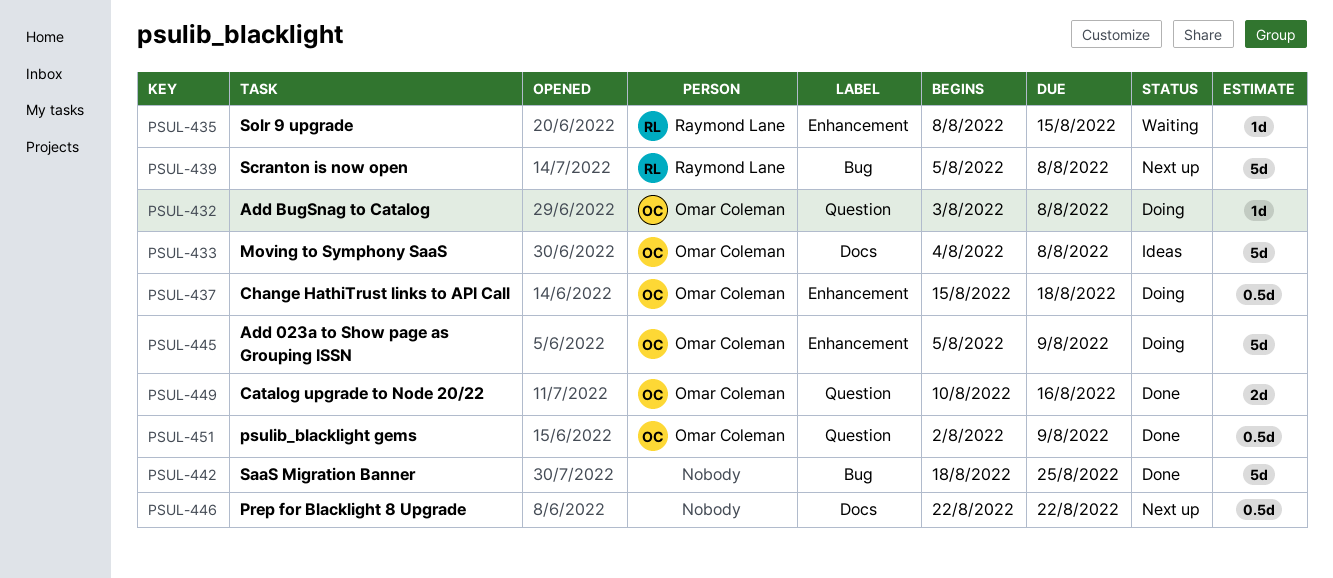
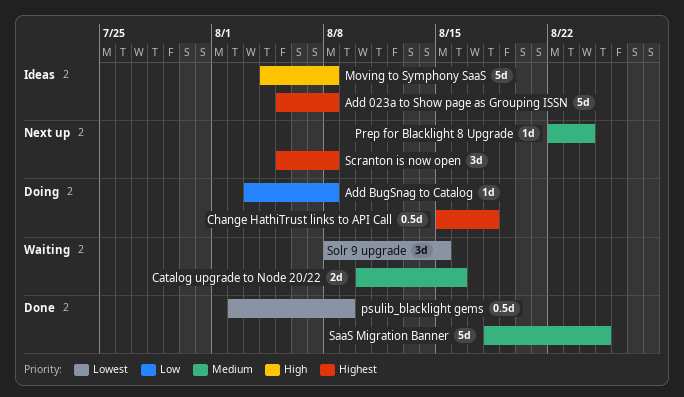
Add 023a to Show page as Grouping ISSN, status: Doing -> Ideas
Add 023a to Show page as Grouping ISSN, due: Aug 9 -> Aug 8
Catalog upgrade to Node 20/22, status: Done -> Waiting
Prep for Blacklight 8 Upgrade, estimate: 0.5d -> 1d
Prep for Blacklight 8 Upgrade, due: Aug 22 -> Aug 24
Scranton is now open, estimate: 5d -> 3d
Solr 9 upgrade, estimate: 1d -> 3d

